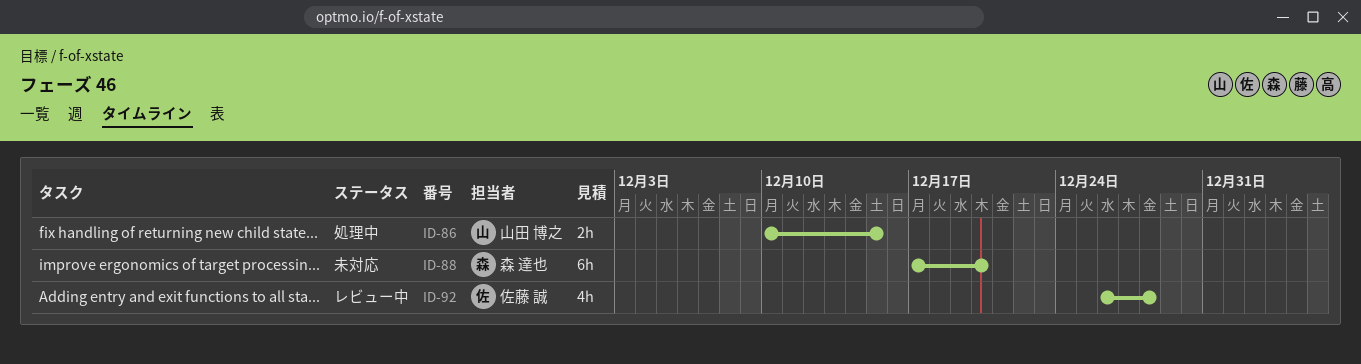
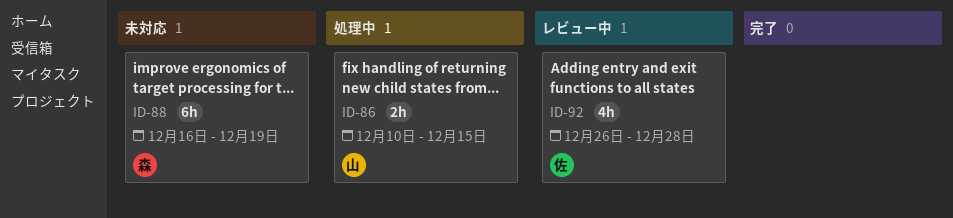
ID-88, start: Dec 17 -> Dec 16
ID-88, due: Dec 20 -> Dec 19

